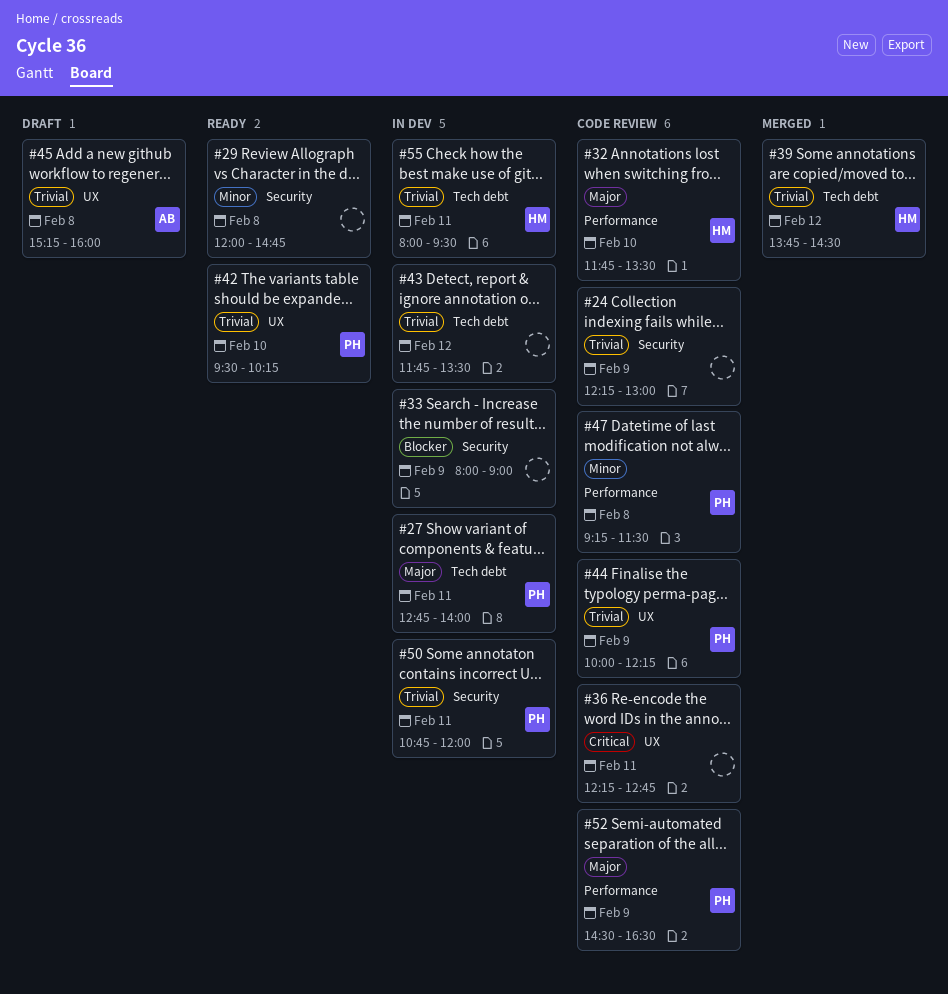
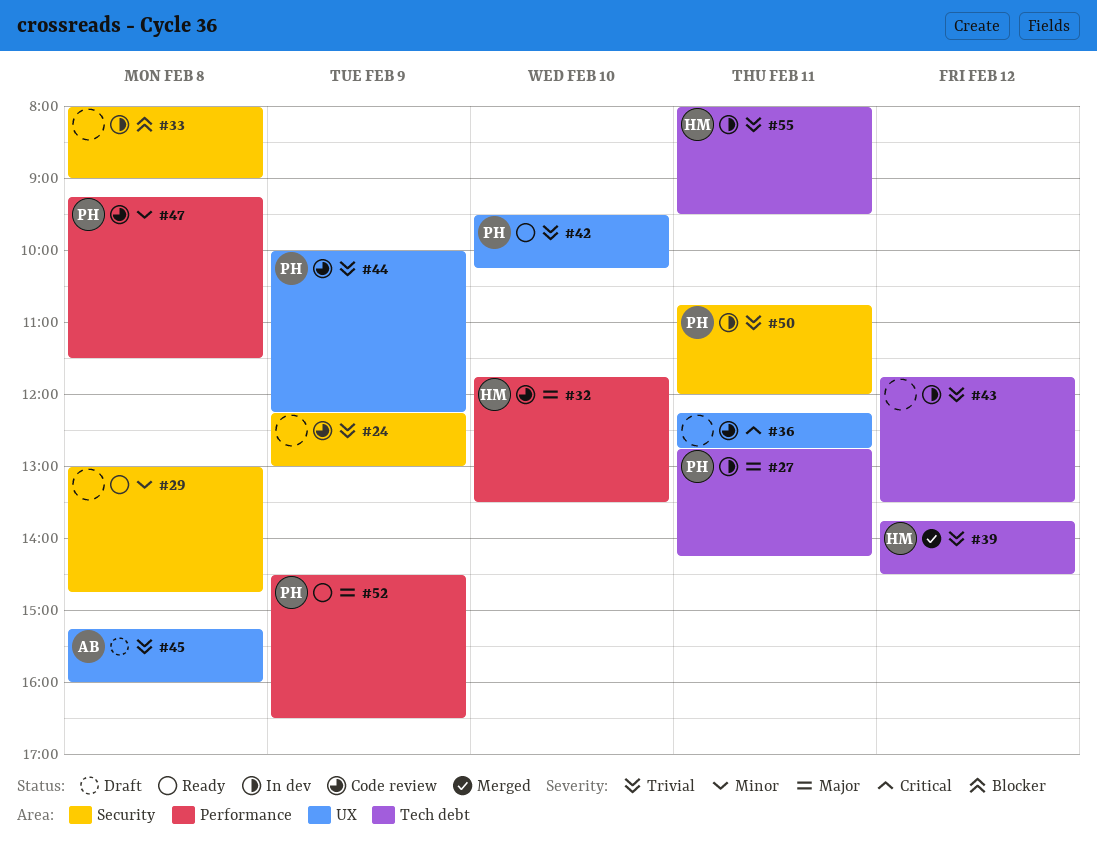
#27, ends: 14:00 -> 14:15
#29, begins: 12:00 -> 13:00
#33, day: Feb 9 -> Feb 8
#52, status: Code review -> Ready

